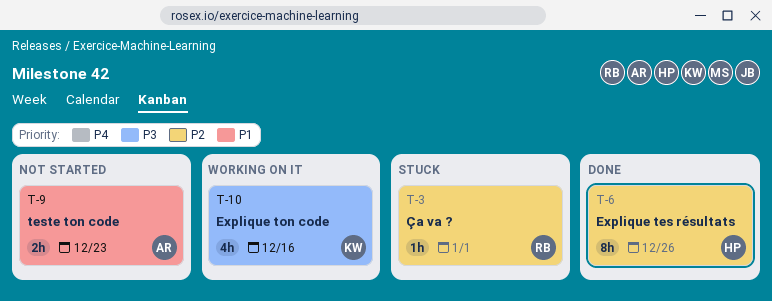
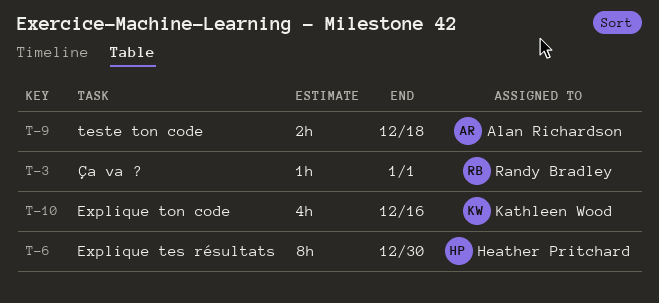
T-6, due: Dec 26 -> Dec 30
T-9, due: Dec 23 -> Dec 18

